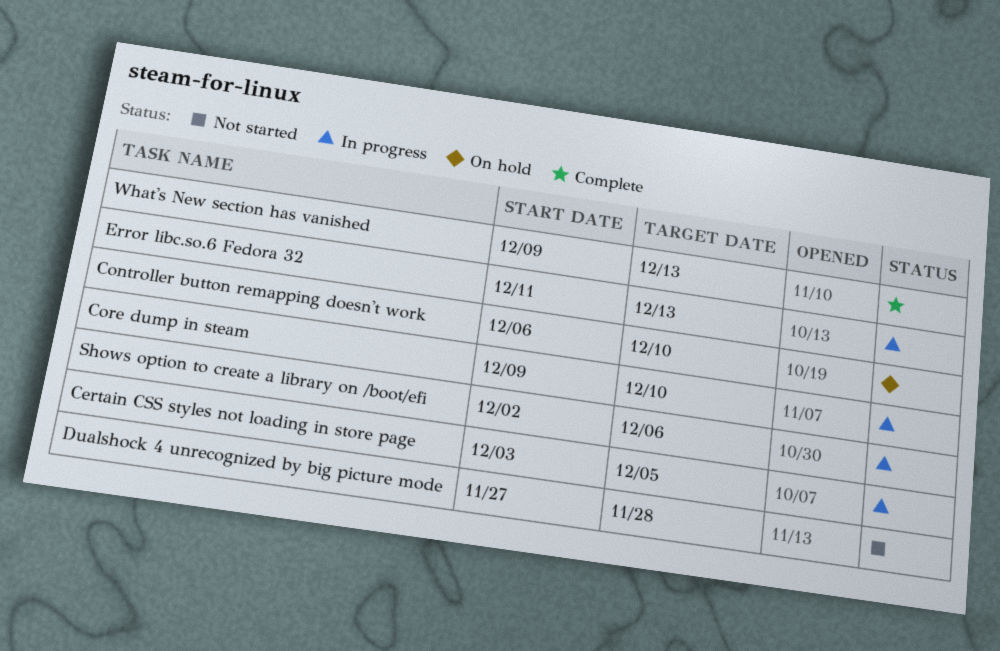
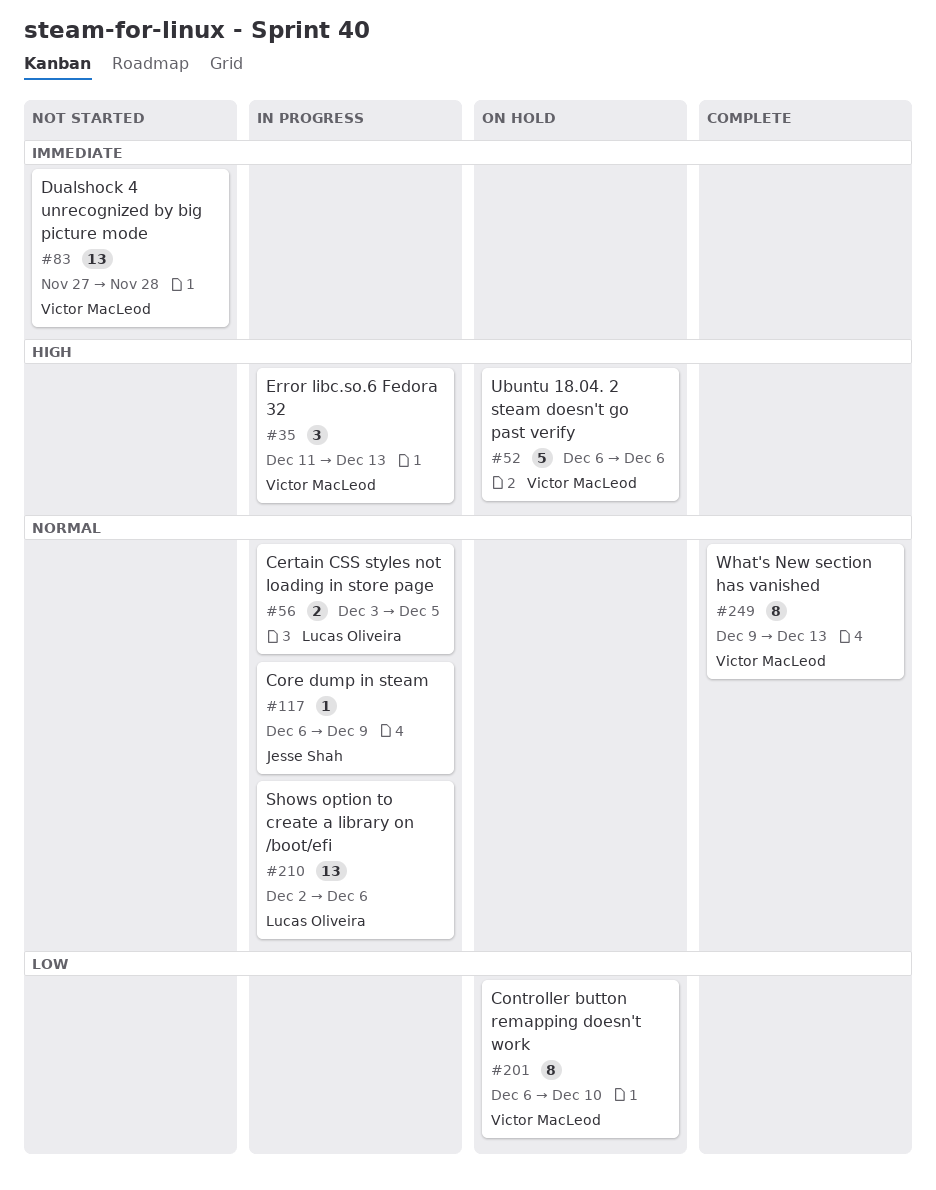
Core dump in steam, start: Dec 9 -> Dec 6
Core dump in steam, due: Dec 10 -> Dec 9
Ubuntu 18.04. 2 steam doesn't go past verify: none -> present

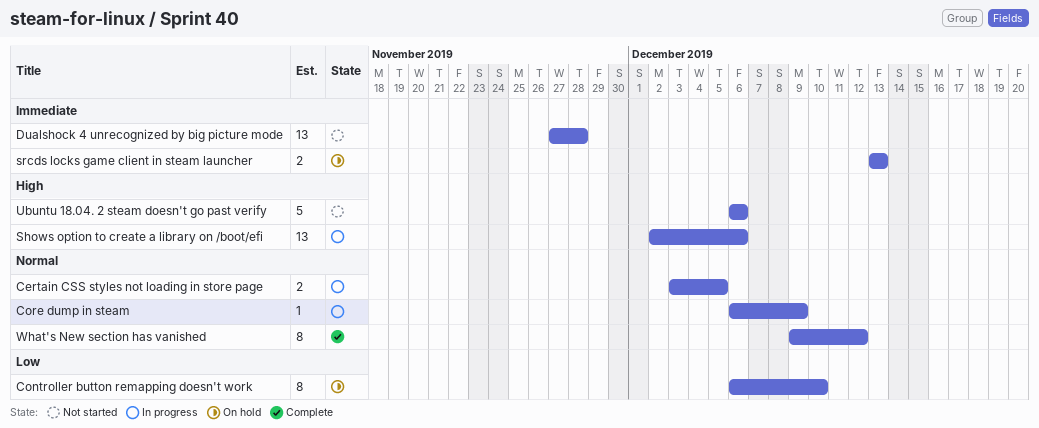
Error libc.so.6 Fedora 32: present -> none
Shows option to create a library on /boot/efi, priority: Normal -> High
srcds locks game client in steam launcher: none -> present
Ubuntu 18.04. 2 steam doesn't go past verify, status: On hold -> Not started
What's New section has vanished, due: Dec 13 -> Dec 12

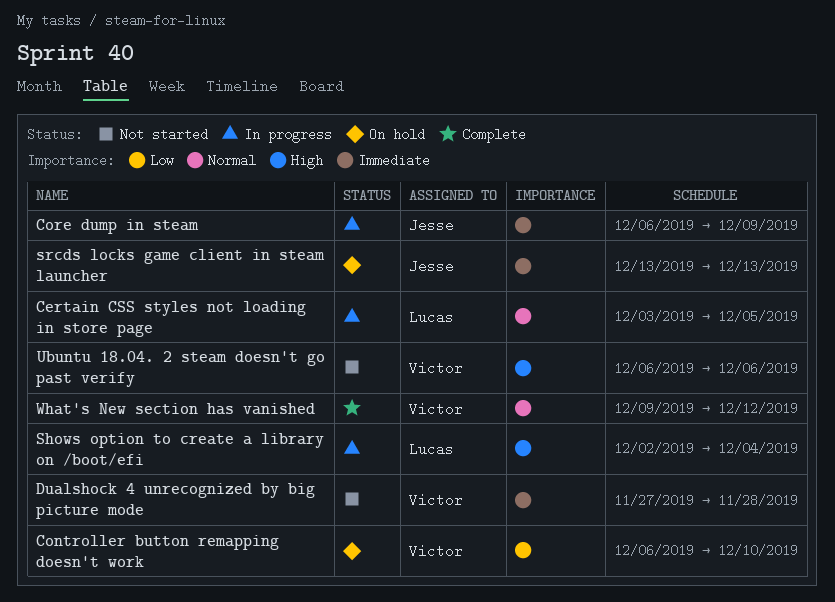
Core dump in steam, priority: Normal -> Immediate
Shows option to create a library on /boot/efi, due: Dec 6 -> Dec 4

